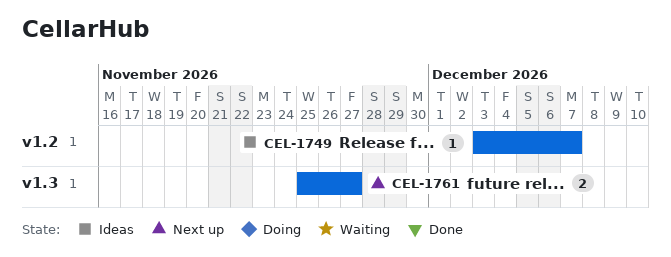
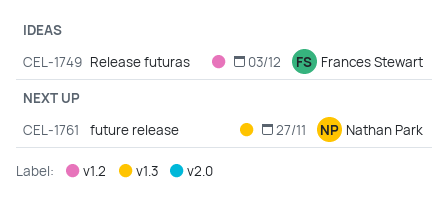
CEL-1749, due: Dec 7 -> Dec 3

